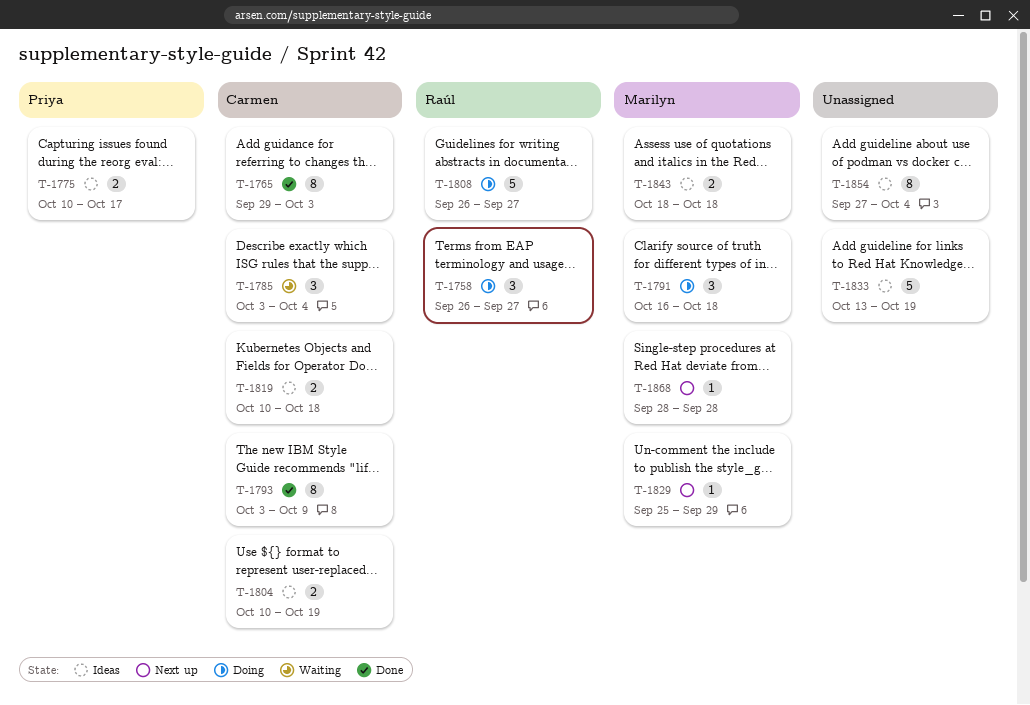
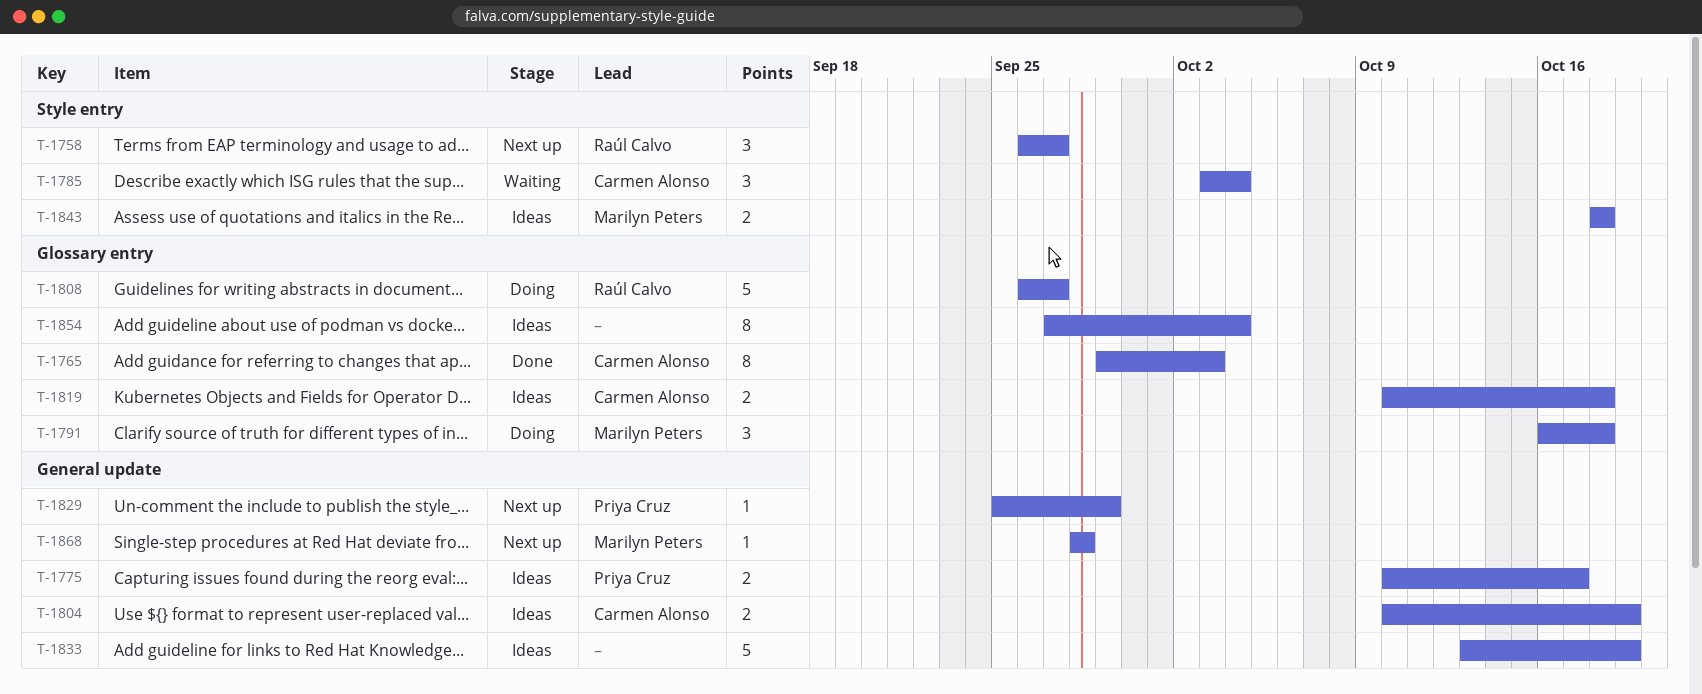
T-1758, status: Doing -> Next up
T-1793: present -> none
T-1829, owner: Marilyn Peters -> Priya Cruz

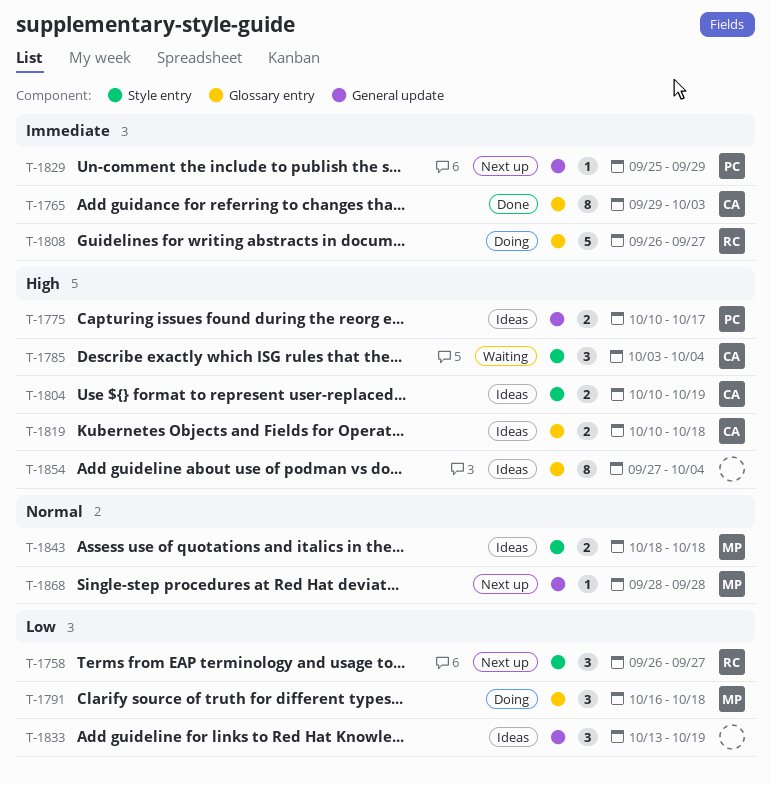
T-1804, label: General update -> Style entry
T-1833, estimate: 5 -> 3

